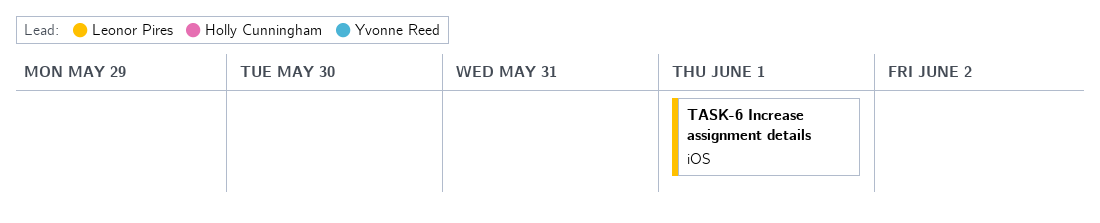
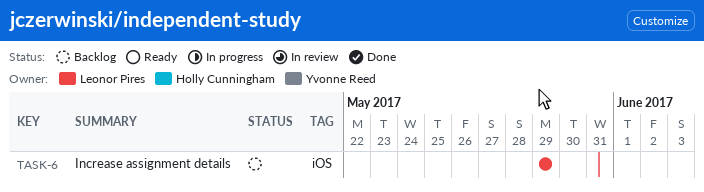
TASK-6, due: Jun 1 -> May 29

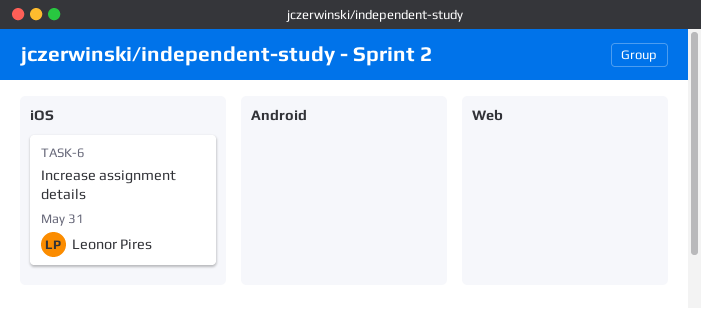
TASK-6, due: May 29 -> May 31

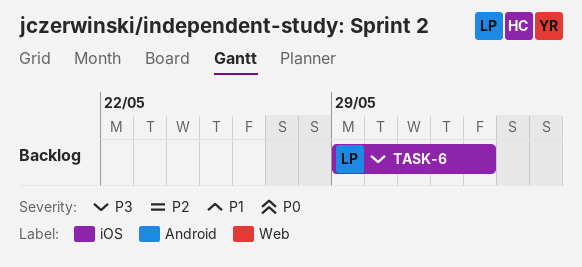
TASK-6, due: May 31 -> Jun 2

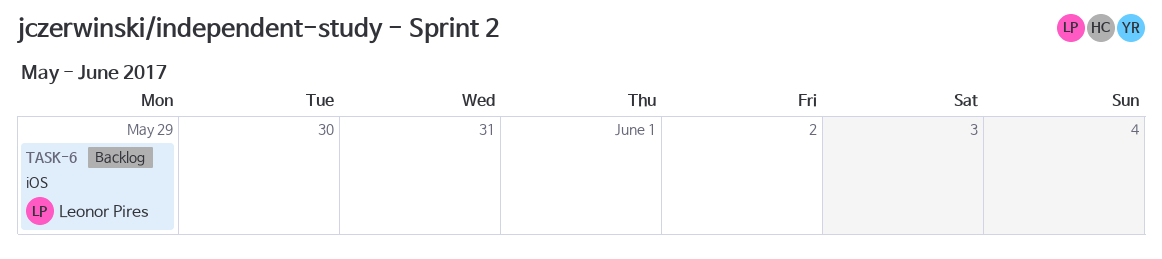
TASK-6, due: Jun 2 -> May 29

